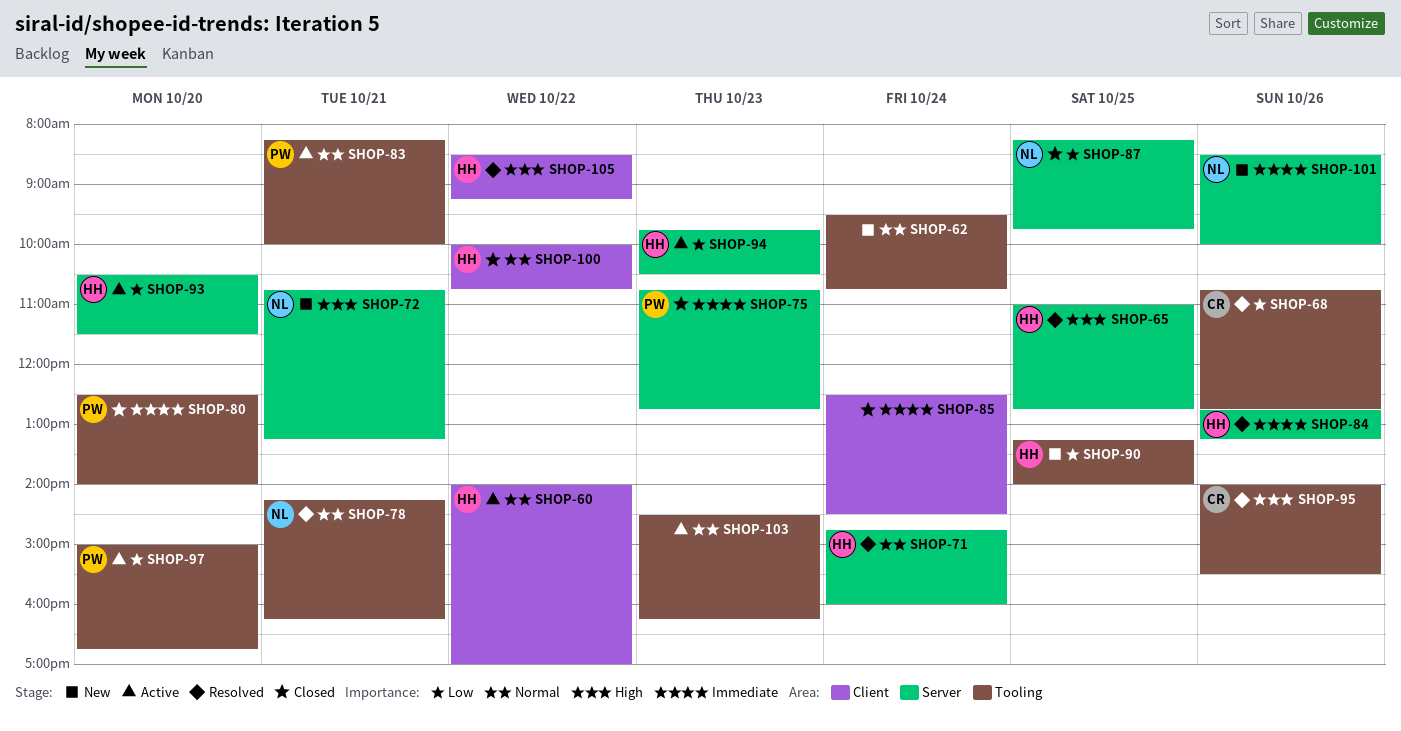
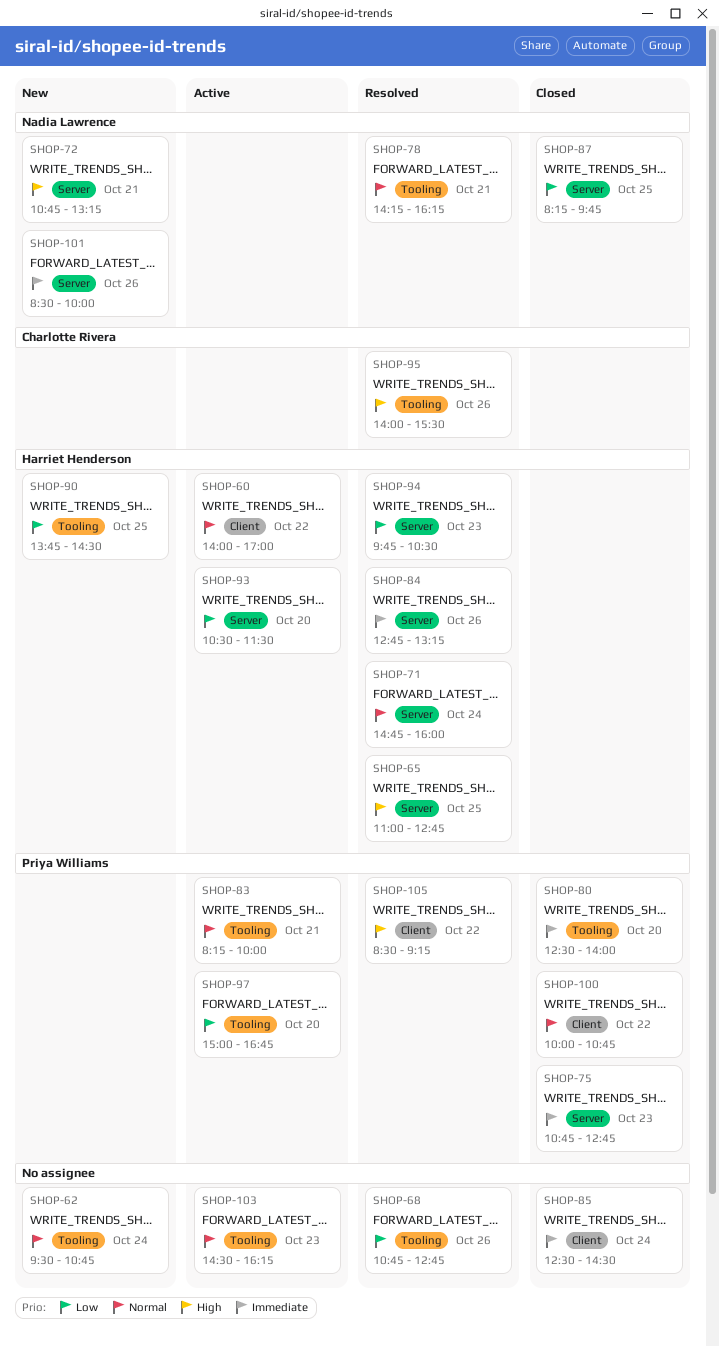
SHOP-68, owner: Charlotte Rivera -> none
SHOP-90, begins: 13:15 -> 13:45
SHOP-90, ends: 14:00 -> 14:30
SHOP-94, status: Active -> Resolved
SHOP-100, owner: Harriet Henderson -> Priya Williams
SHOP-105, owner: Harriet Henderson -> Priya Williams

